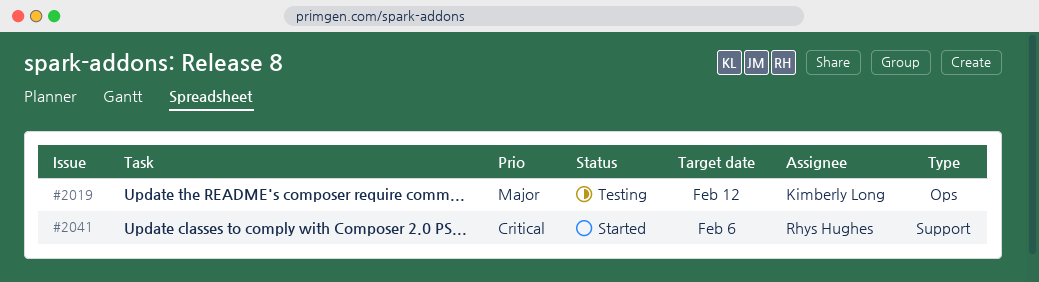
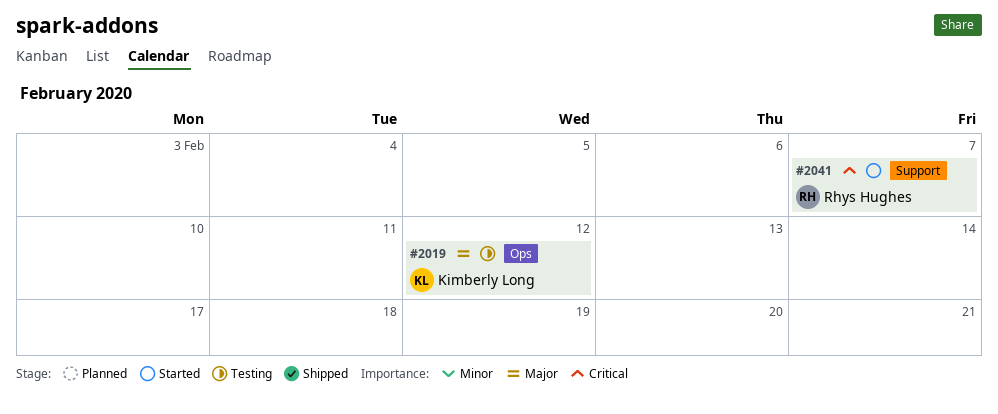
#2041, due: Feb 6 -> Feb 7

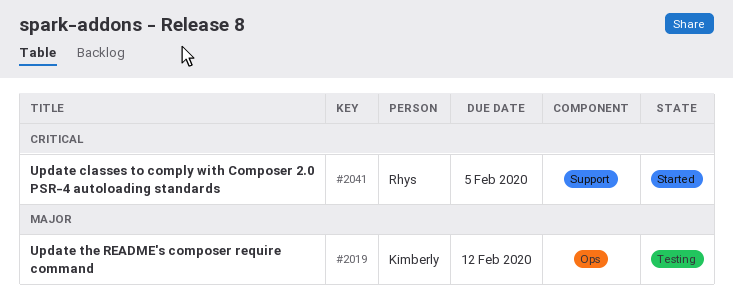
#2041, due: Feb 7 -> Feb 5

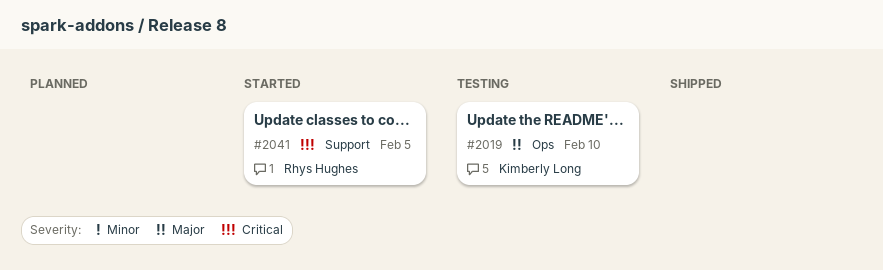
#2019, due: Feb 12 -> Feb 10

